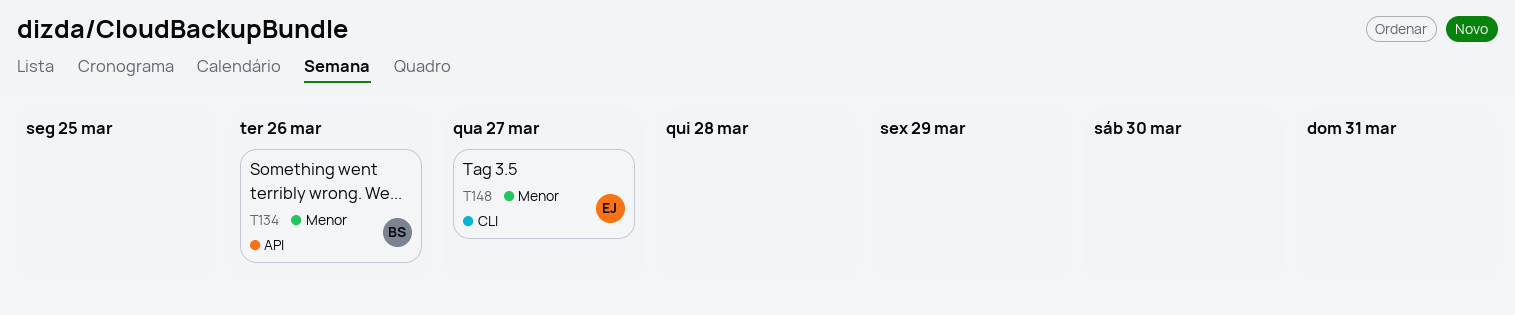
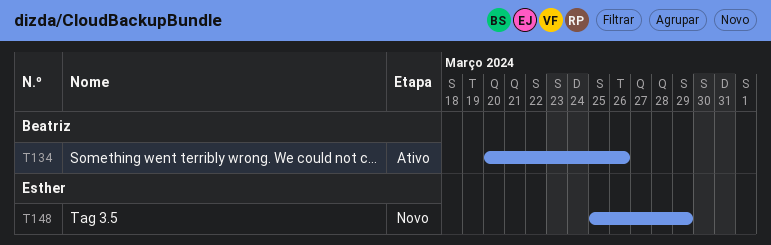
T148, due: Mar 27 -> Mar 29

